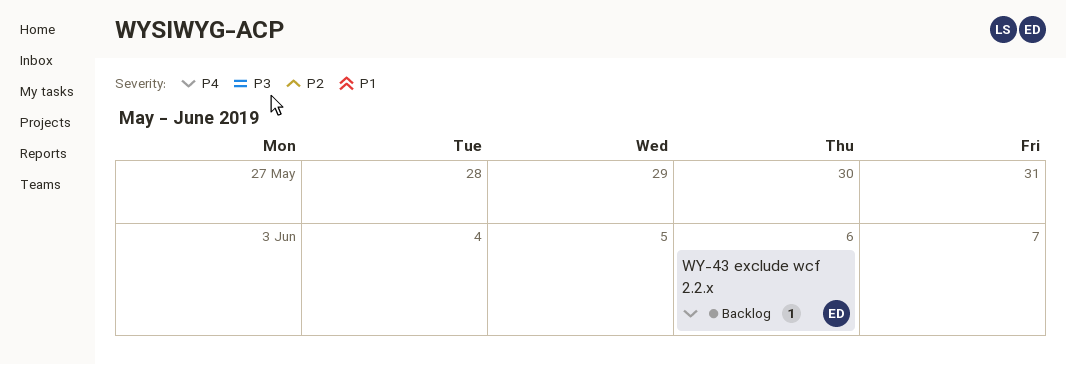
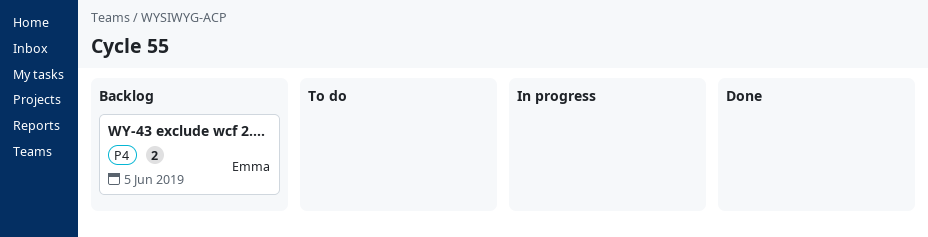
WY-43, estimate: 1 -> 2
WY-43, due: Jun 6 -> Jun 5

